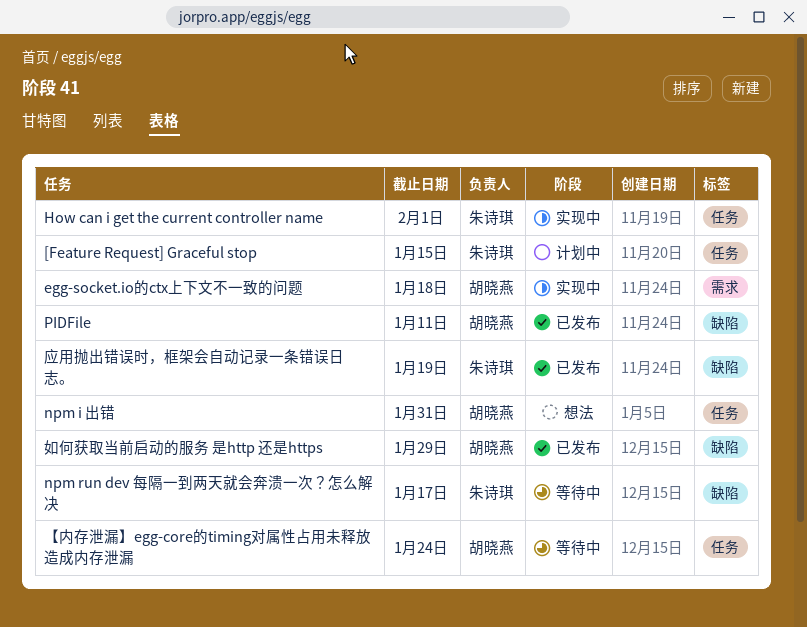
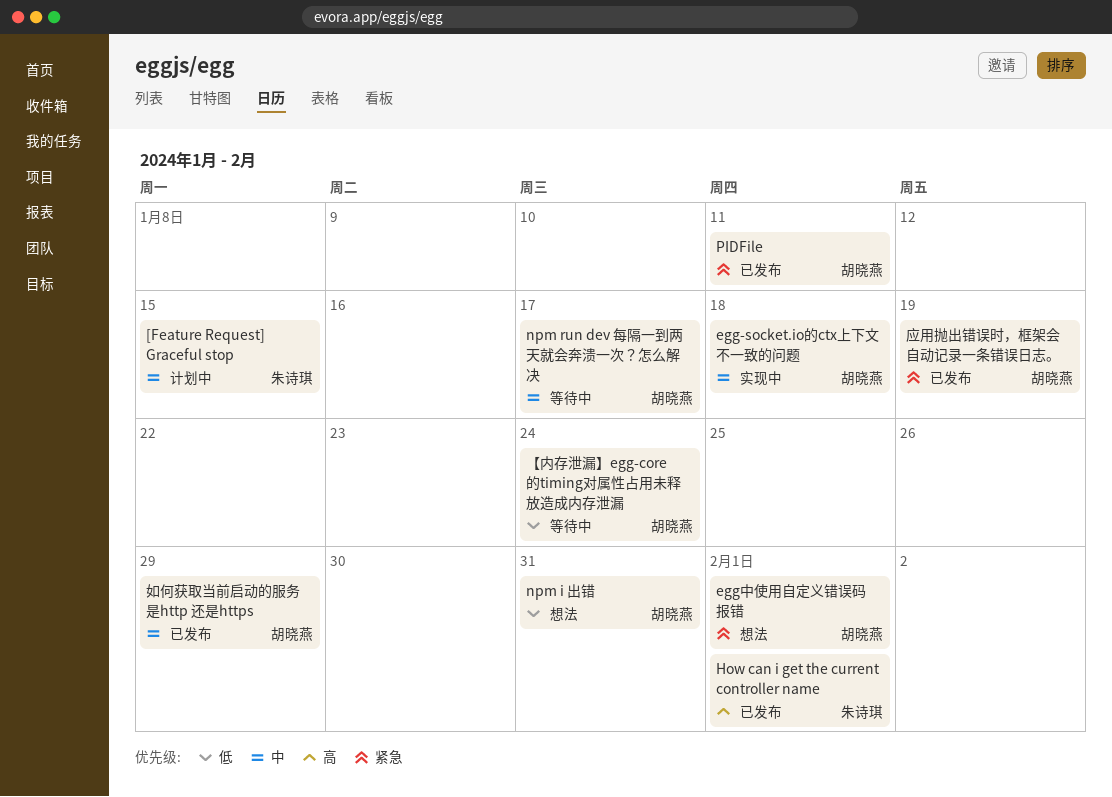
egg中使用自定义错误码 报错: none -> present
How can i get the current controller name, status: 实现中 -> 已发布
npm run dev 每隔一到两天就会奔溃一次？怎么解决, owner: 朱诗琪 -> 胡晓燕
应用抛出错误时，框架会自动记录一条错误日志。, owner: 朱诗琪 -> 胡晓燕

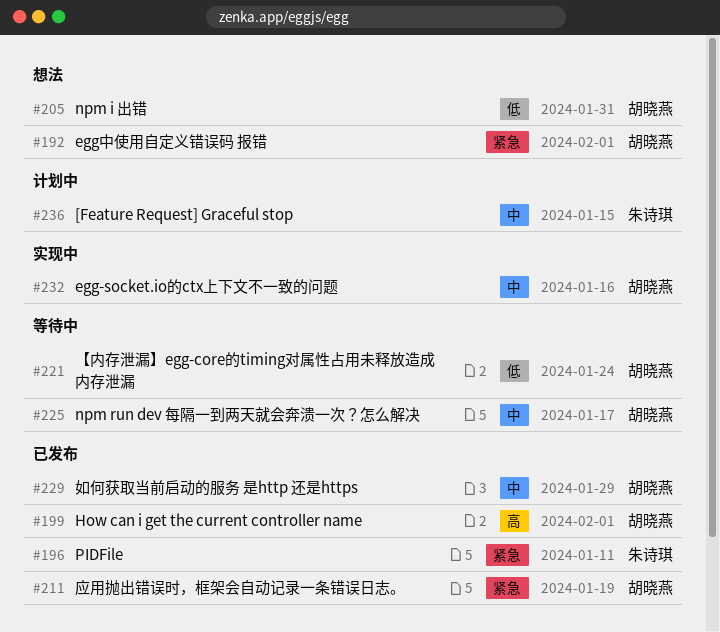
egg-socket.io的ctx上下文不一致的问题, due: Jan 18 -> Jan 16
How can i get the current controller name, owner: 朱诗琪 -> 胡晓燕
PIDFile, owner: 胡晓燕 -> 朱诗琪

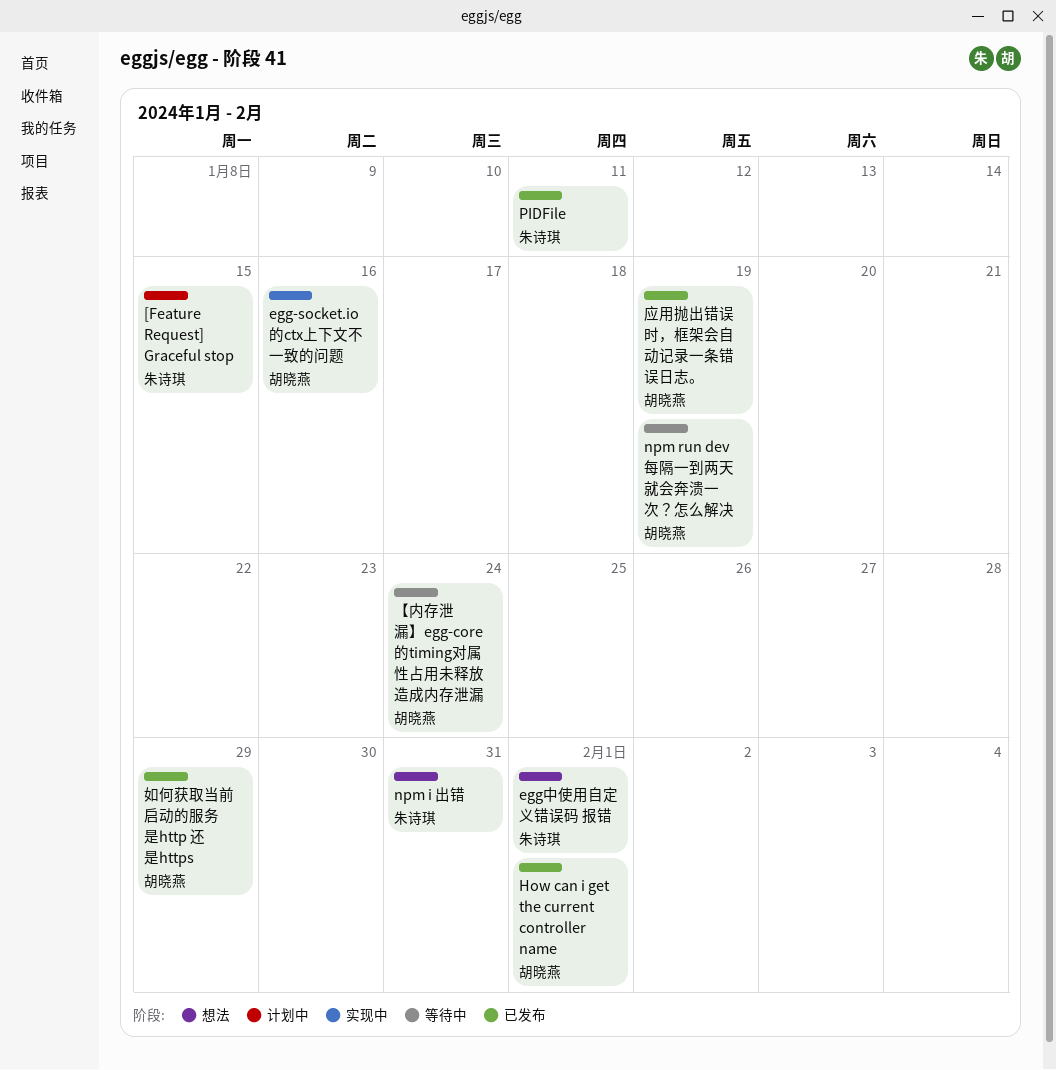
egg中使用自定义错误码 报错, owner: 胡晓燕 -> 朱诗琪
npm i 出错, owner: 胡晓燕 -> 朱诗琪
npm run dev 每隔一到两天就会奔溃一次？怎么解决, due: Jan 17 -> Jan 19

